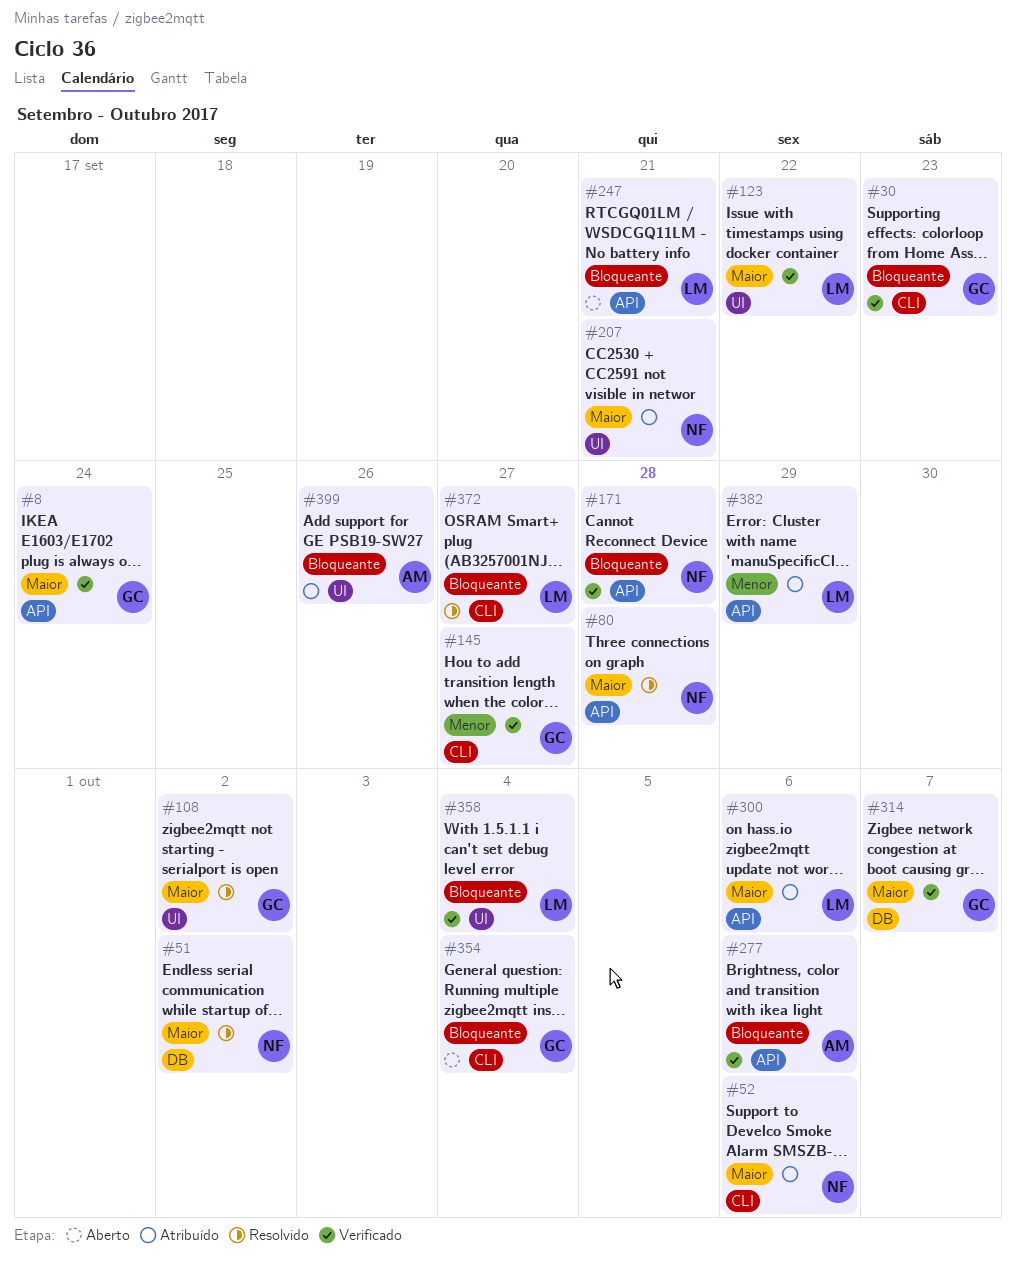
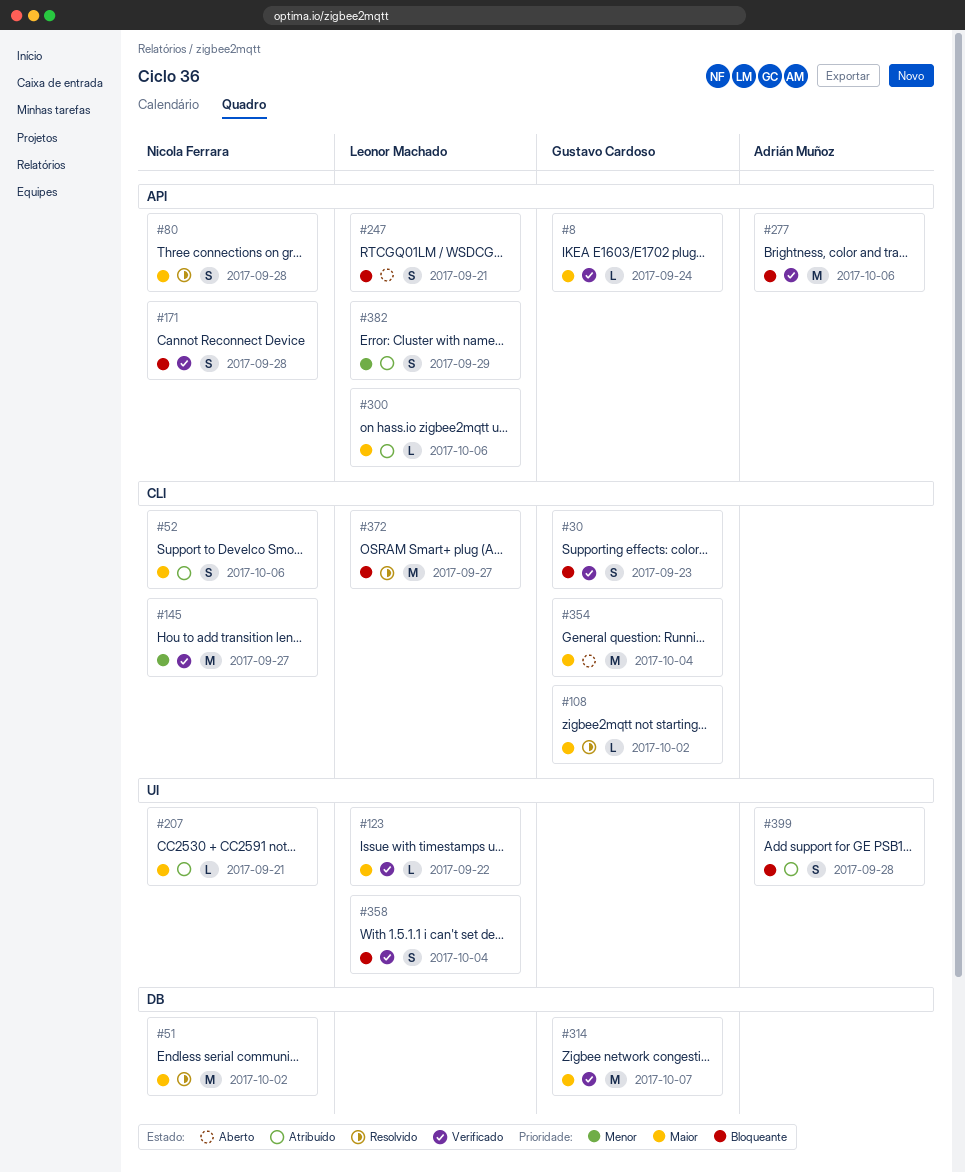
#108, label: UI -> CLI
#145, owner: Gustavo Cardoso -> Nicola Ferrara
#354, priority: Bloqueante -> Maior
#399, due: Sep 26 -> Sep 28

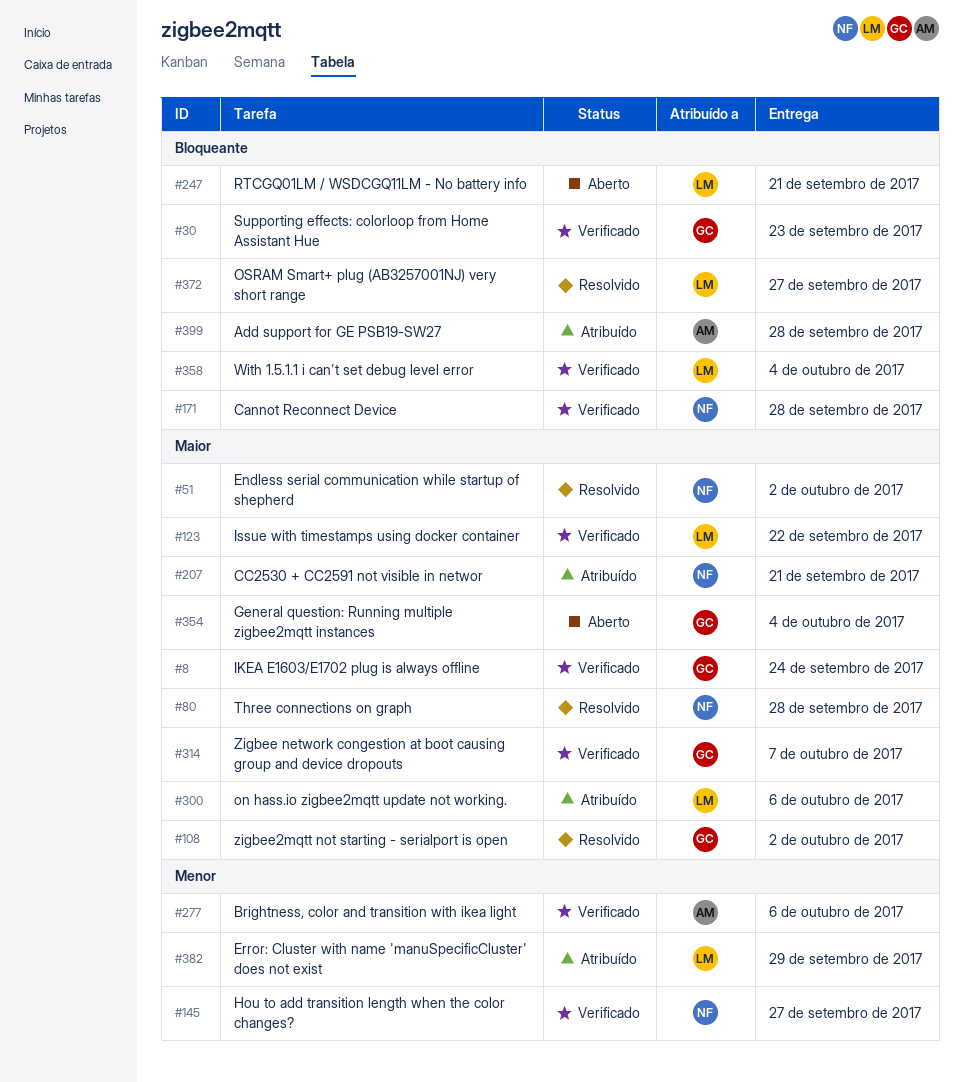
#52: present -> none
#277, priority: Bloqueante -> Menor

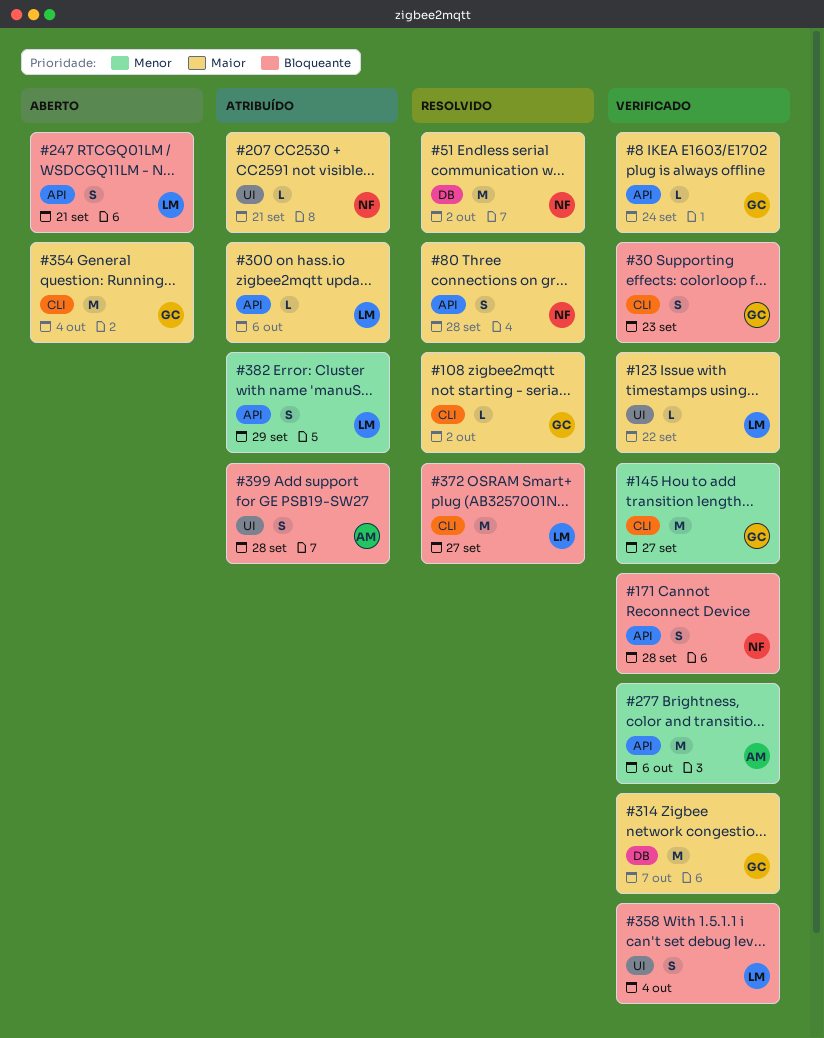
#145, owner: NF -> GC

